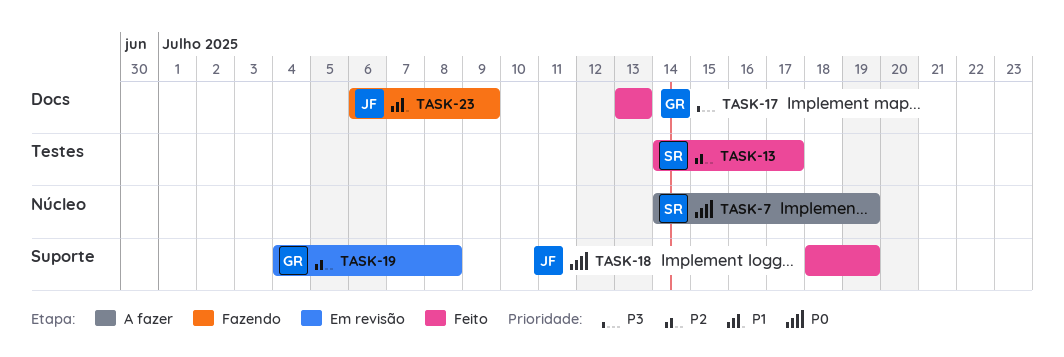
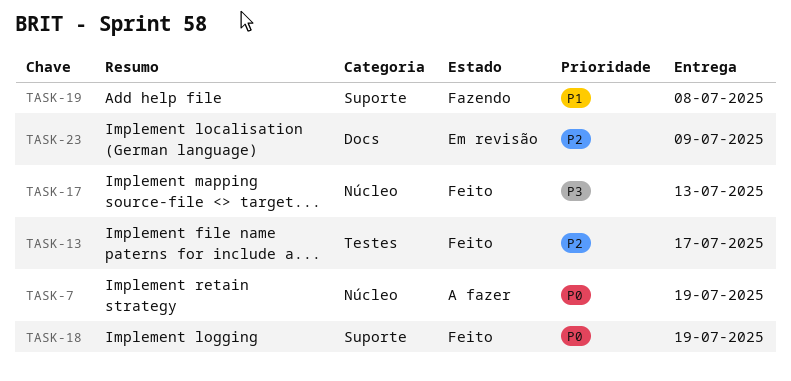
TASK-17, label: Docs -> Núcleo
TASK-19, status: Em revisão -> Fazendo
TASK-19, priority: P2 -> P1
TASK-23, status: Fazendo -> Em revisão
TASK-23, priority: P1 -> P2

